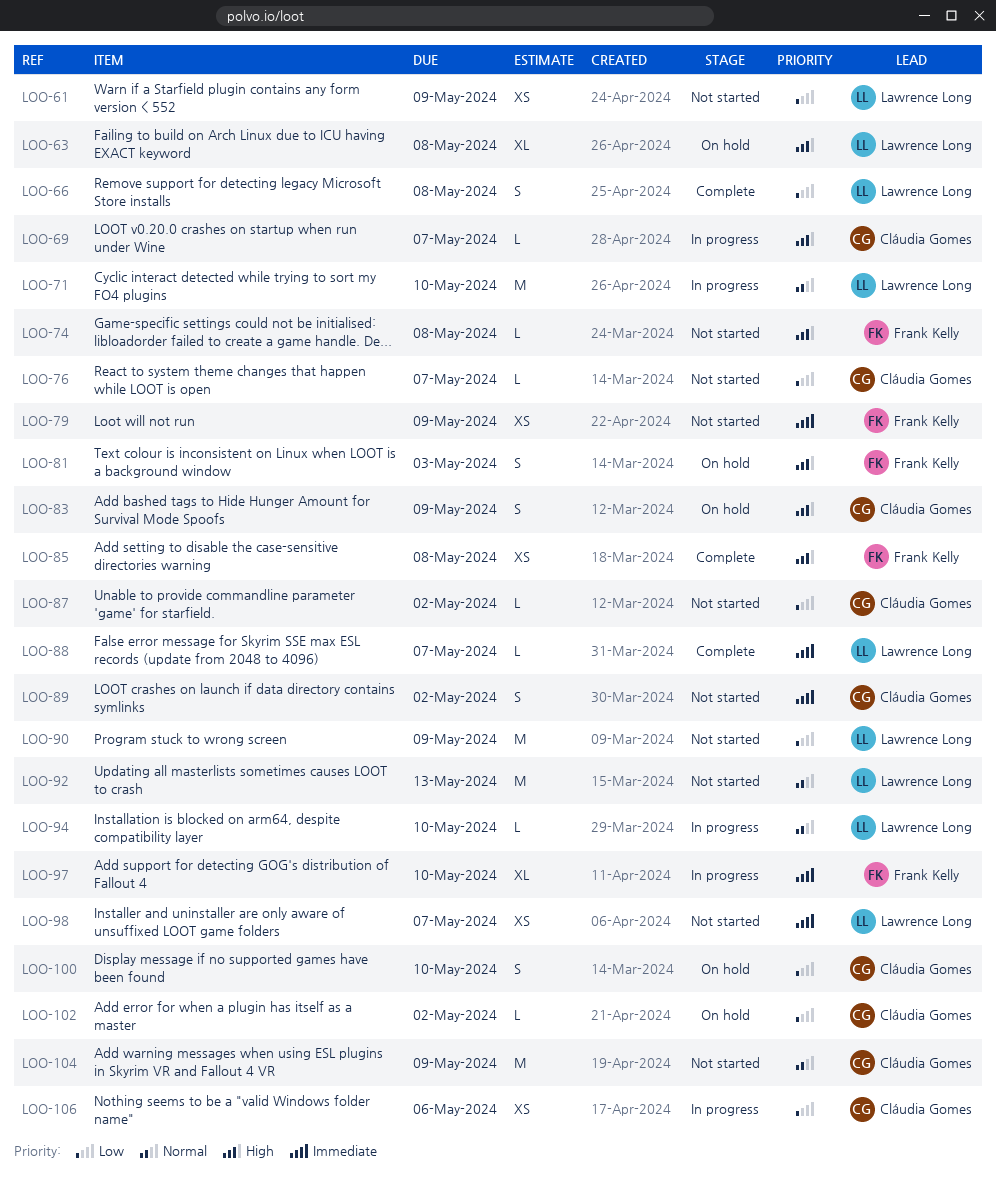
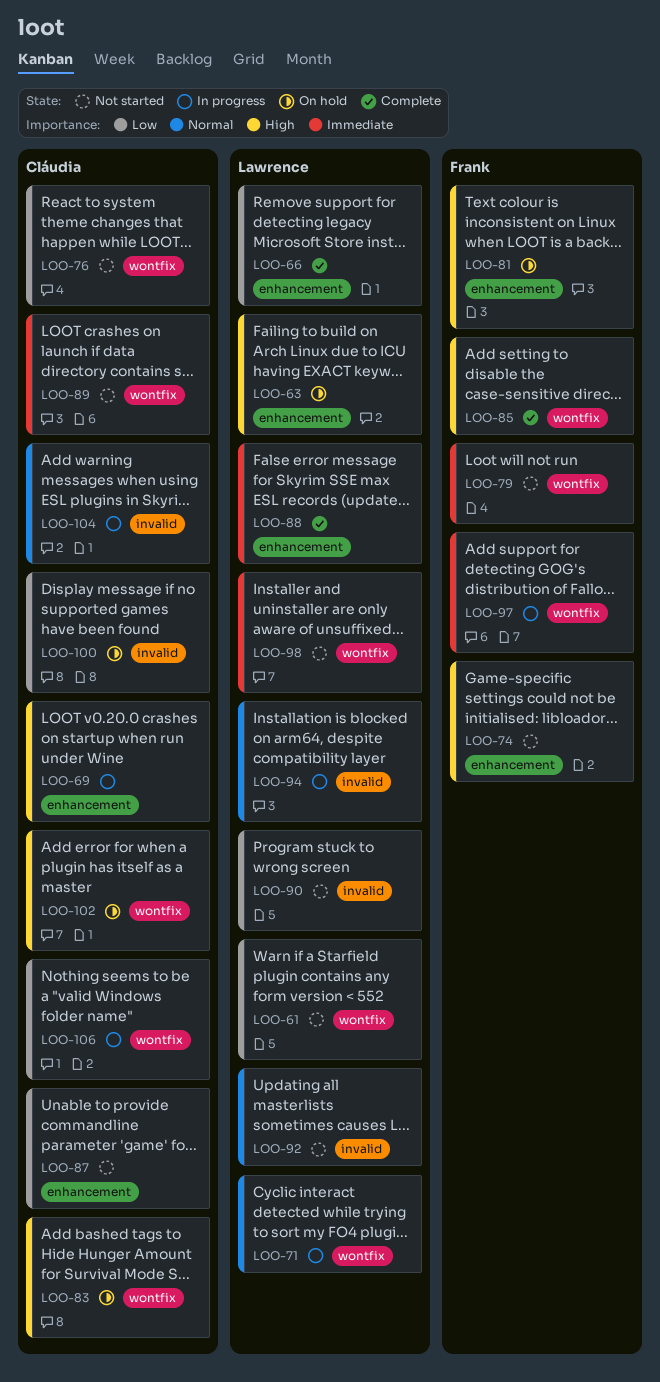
LOO-102, priority: Low -> High
LOO-104, status: Not started -> In progress

